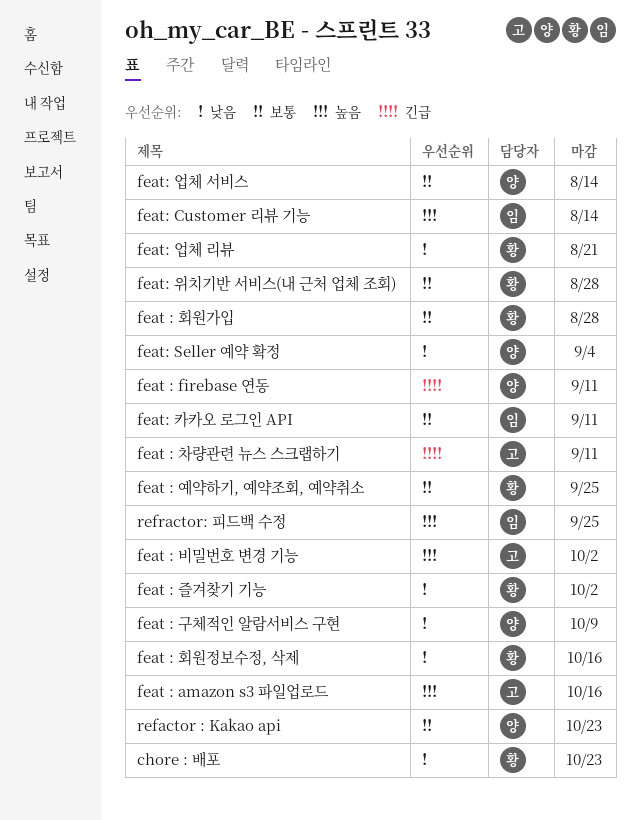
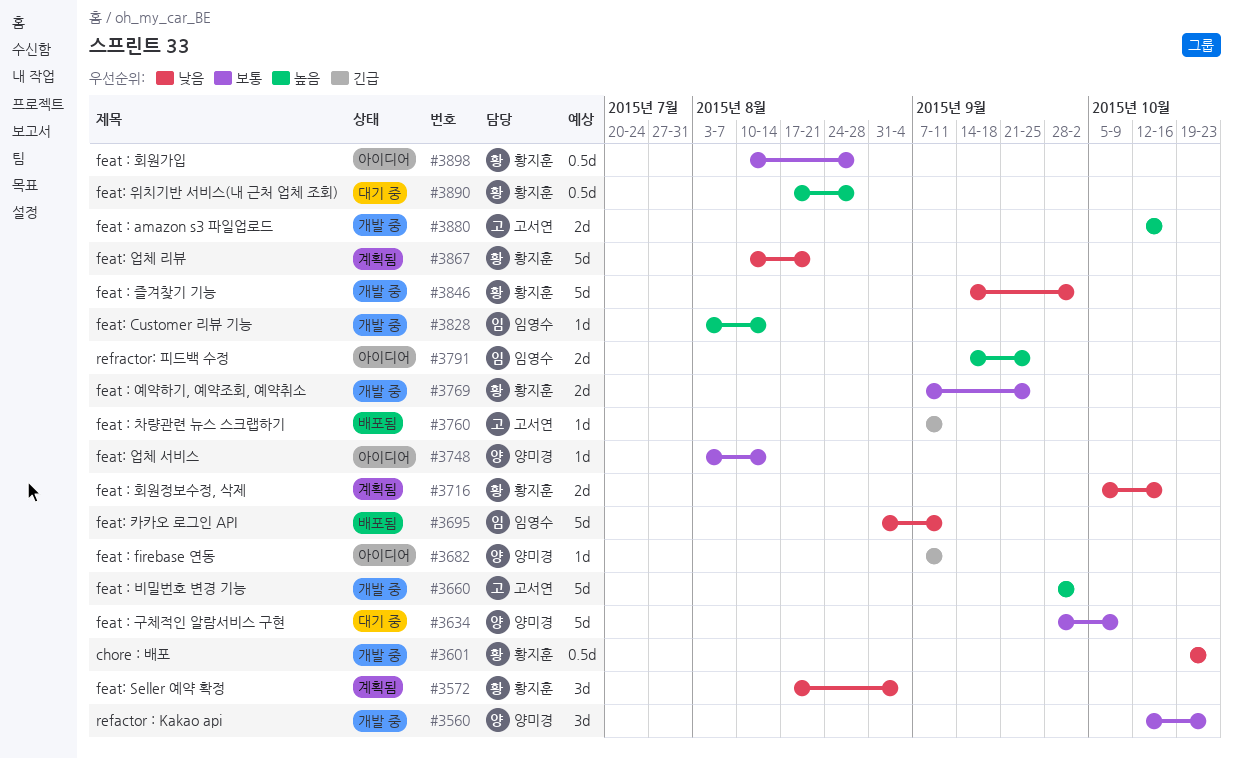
feat : 구체적인 알람서비스 구현, priority: 낮음 -> 보통
feat: Seller 예약 확정, owner: 양미경 -> 황지훈
feat: 위치기반 서비스(내 근처 업체 조회), priority: 보통 -> 높음
feat: 카카오 로그인 API, priority: 보통 -> 낮음

